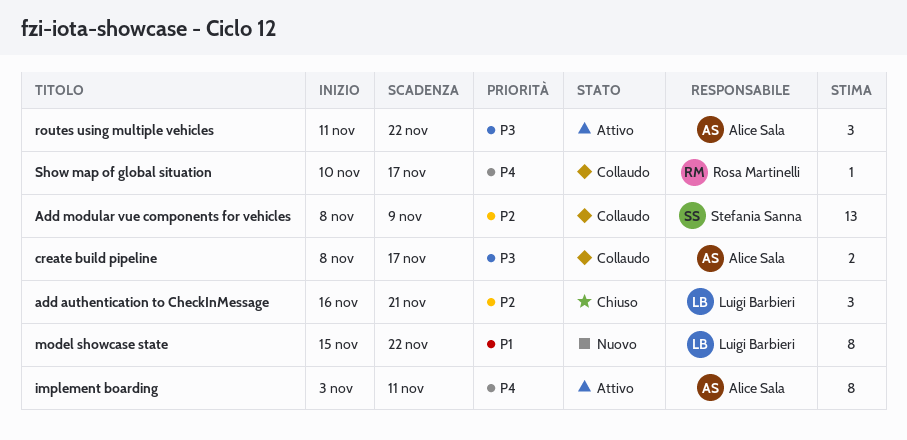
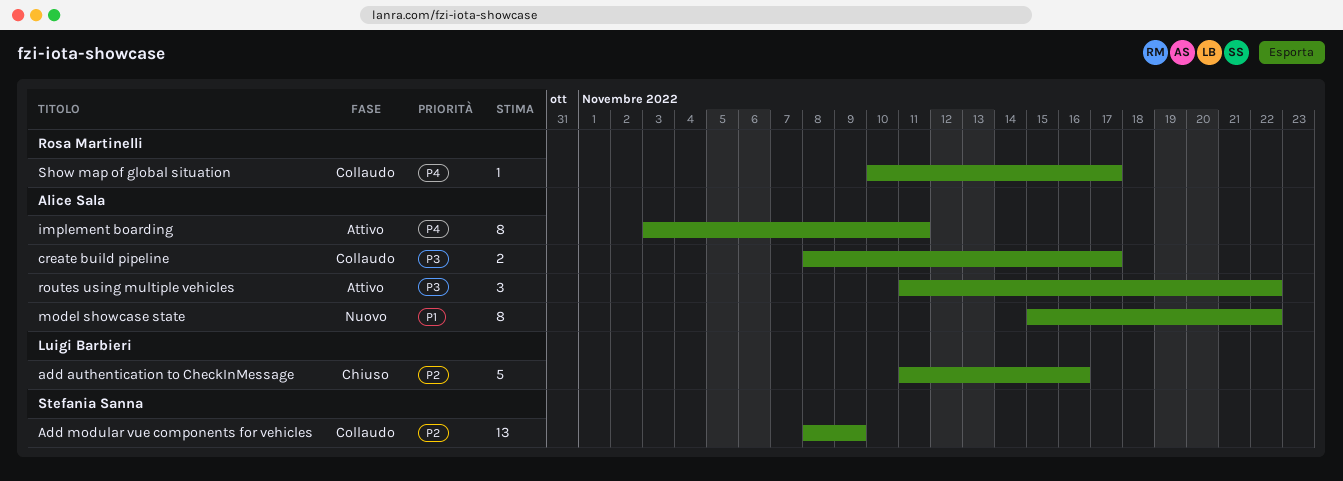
add authentication to CheckInMessage, estimate: 3 -> 5
add authentication to CheckInMessage, start: Nov 16 -> Nov 11
add authentication to CheckInMessage, due: Nov 21 -> Nov 16
model showcase state, owner: Luigi Barbieri -> Alice Sala

